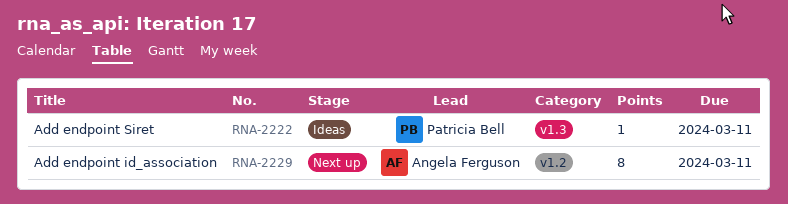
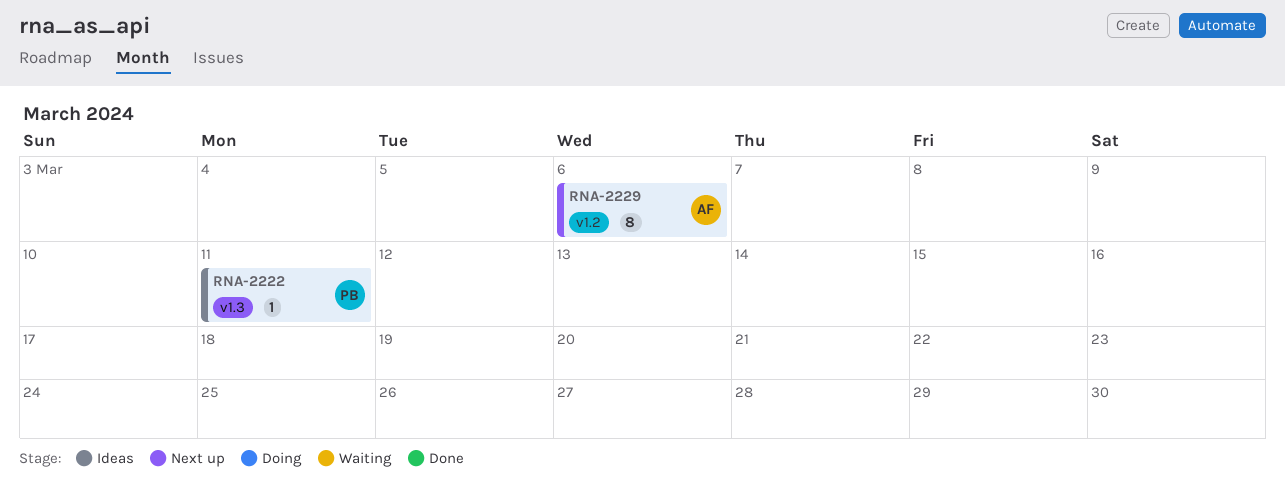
RNA-2229, due: Mar 11 -> Mar 6

